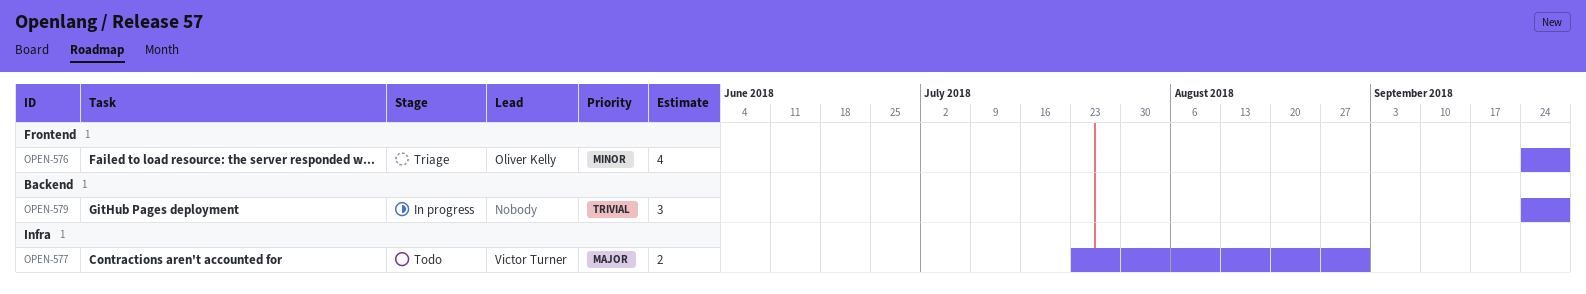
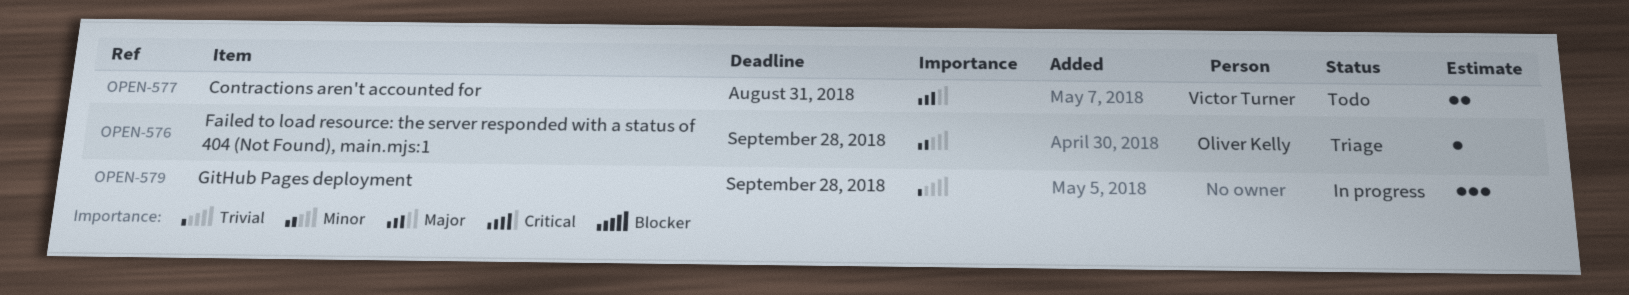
OPEN-576, estimate: 4 -> 1

